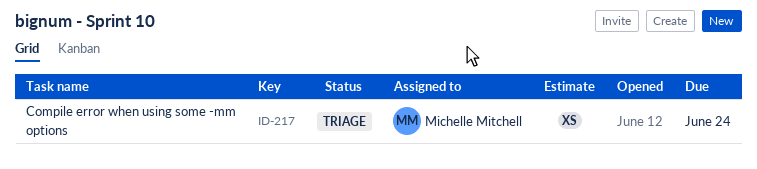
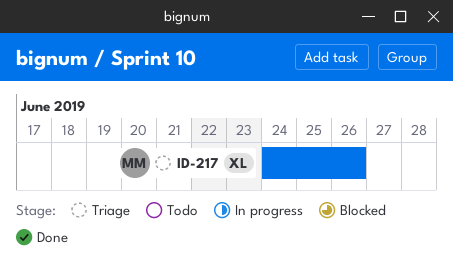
ID-217, estimate: XS -> XL
ID-217, due: Jun 24 -> Jun 26

